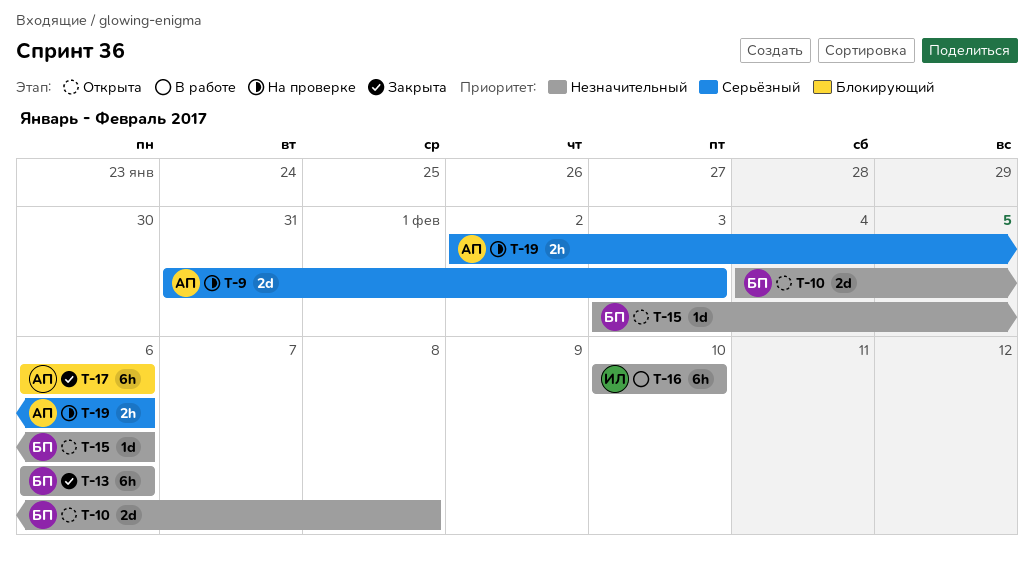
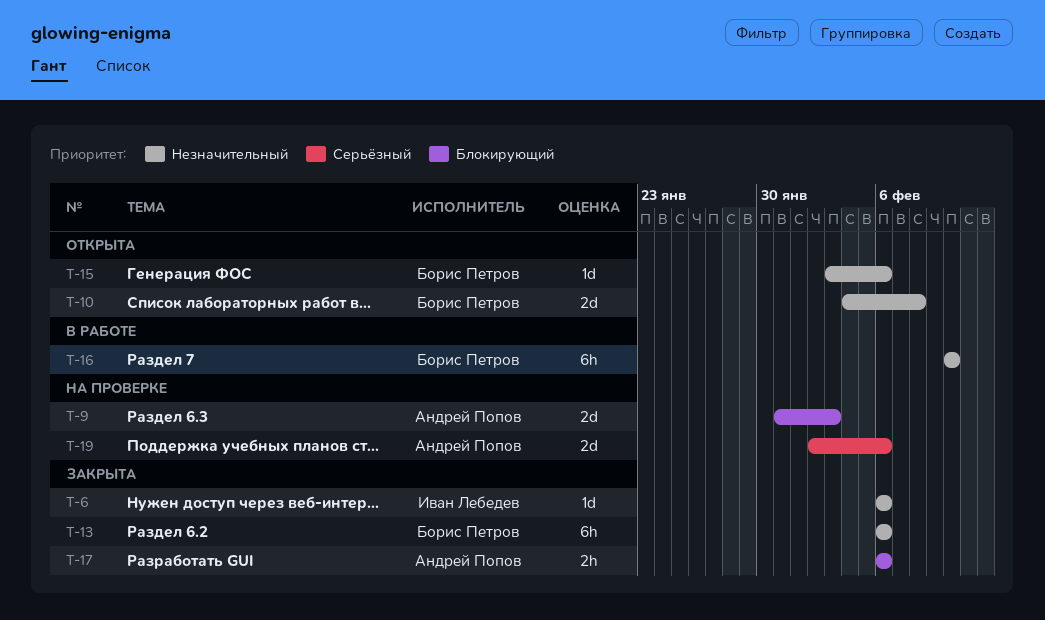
T-6: none -> present
T-9, priority: Серьёзный -> Блокирующий
T-16, owner: Иван Лебедев -> Борис Петров
T-17, estimate: 6h -> 2h
T-19, estimate: 2h -> 2d

